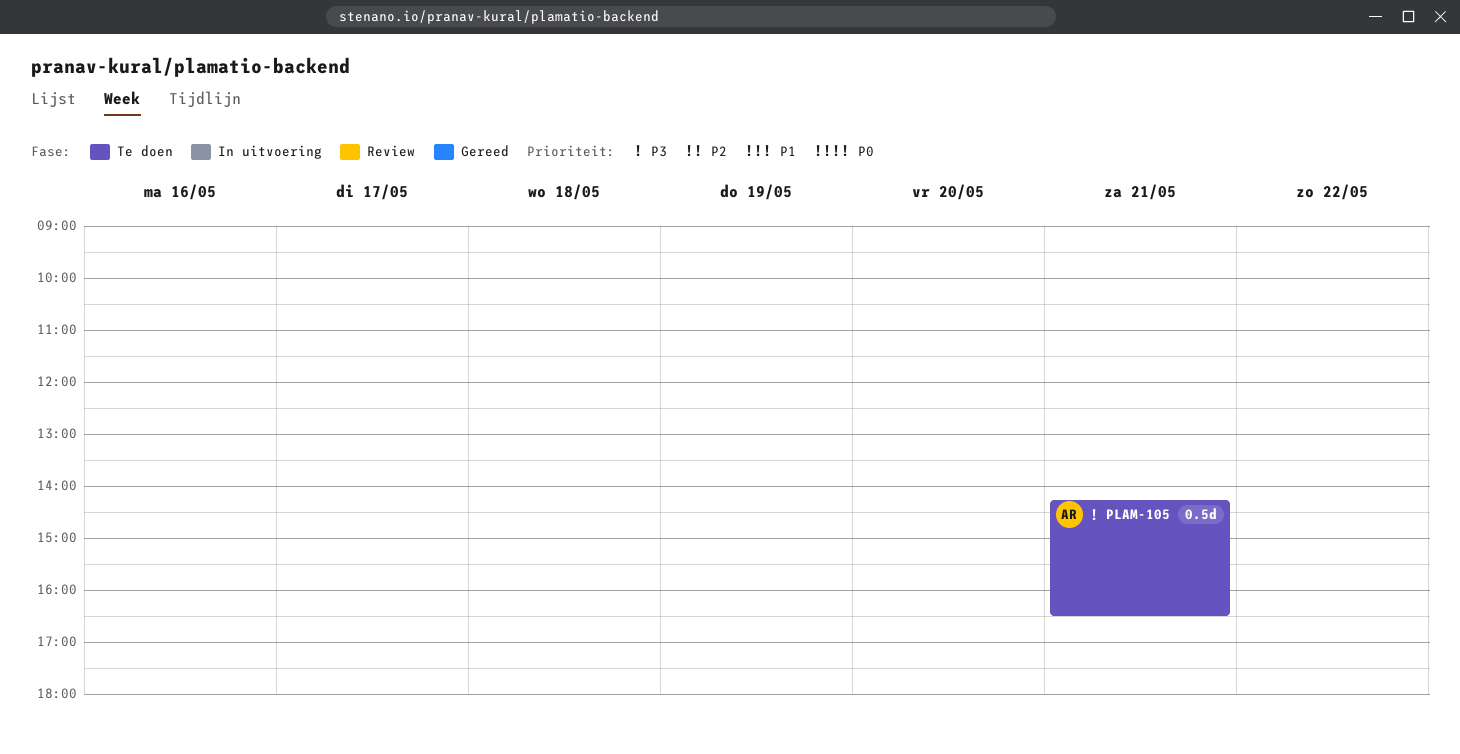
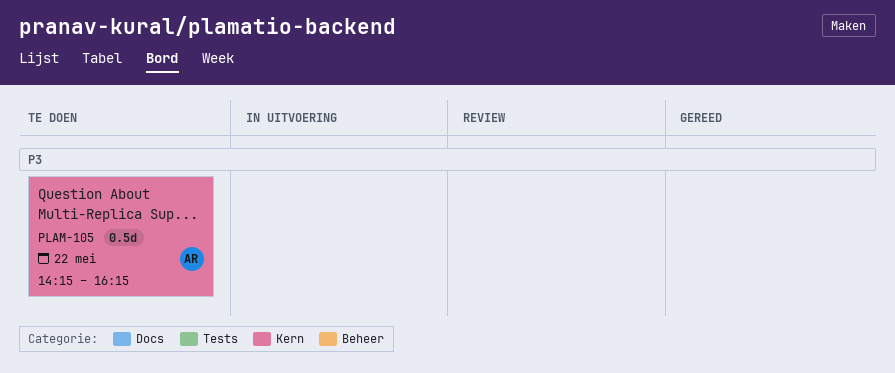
PLAM-105, day: May 21 -> May 22
PLAM-105, ends: 16:30 -> 16:15

